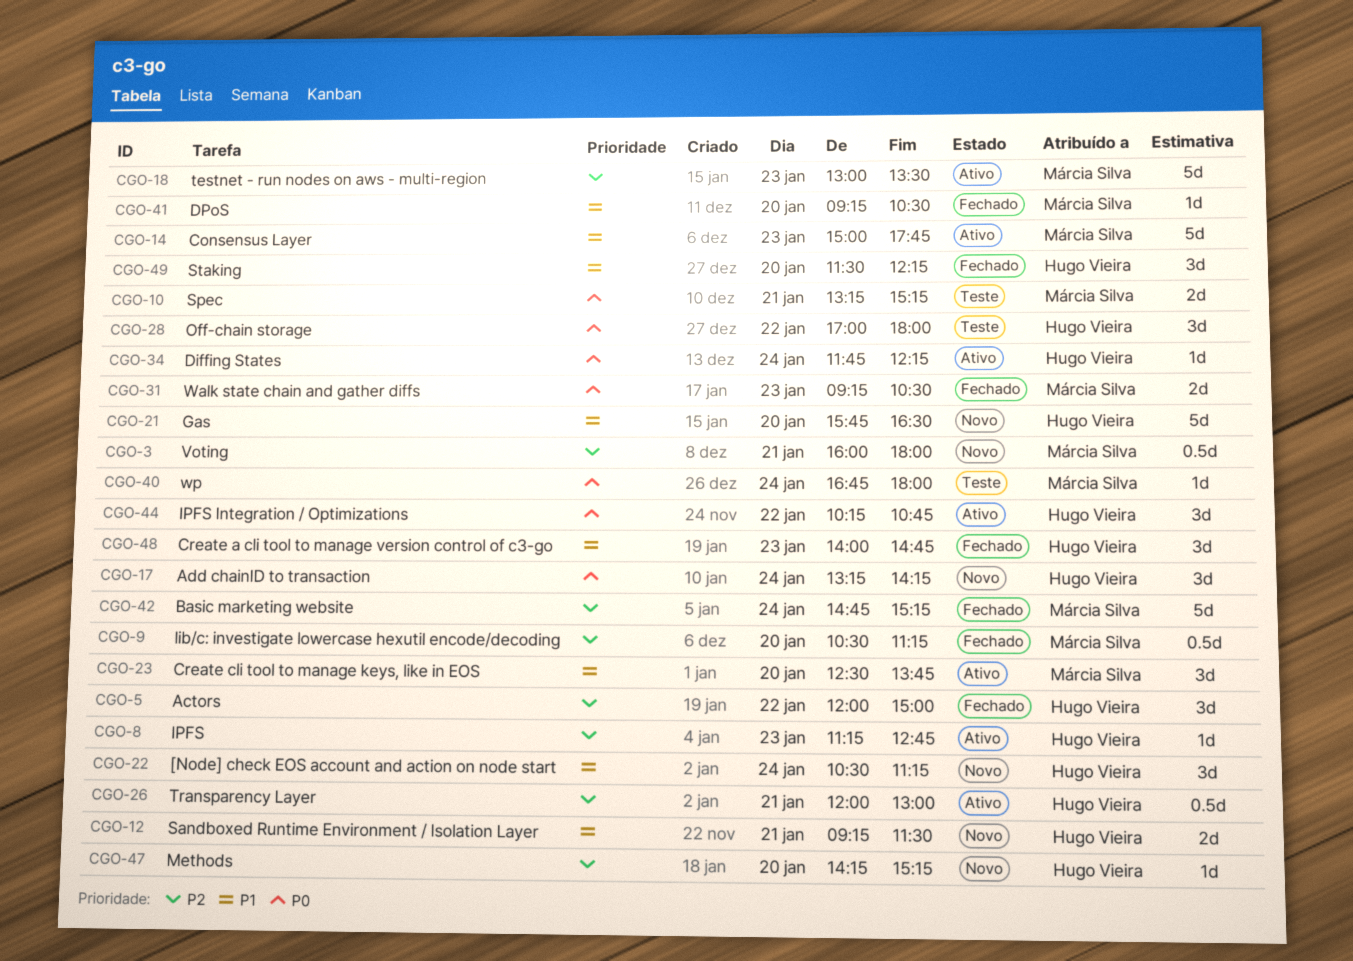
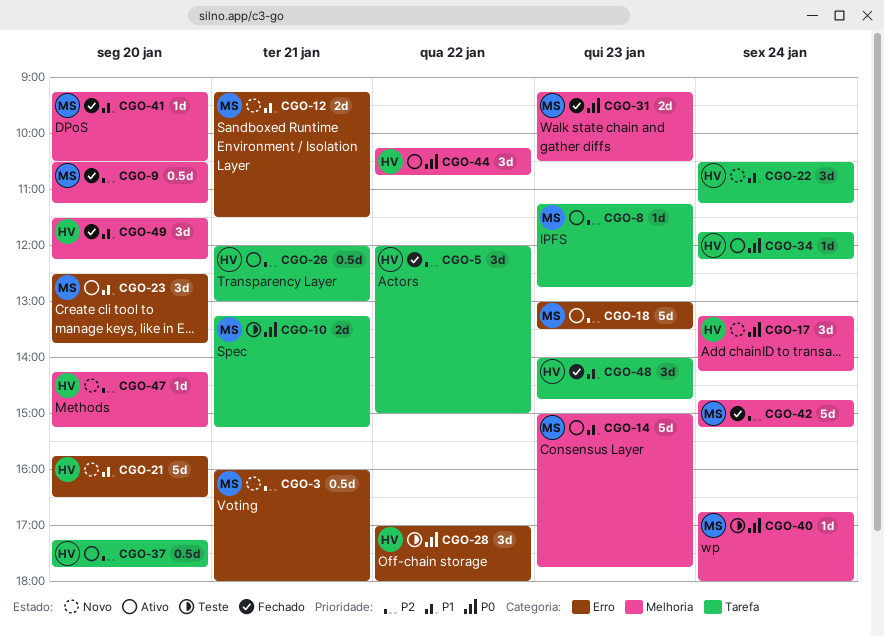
CGO-8, owner: Hugo Vieira -> Márcia Silva
CGO-12, owner: Hugo Vieira -> Márcia Silva
CGO-37: none -> present

